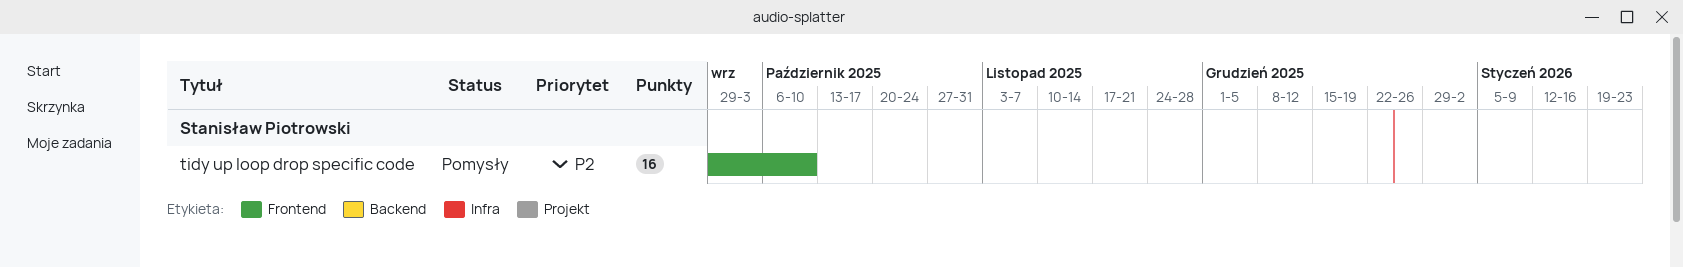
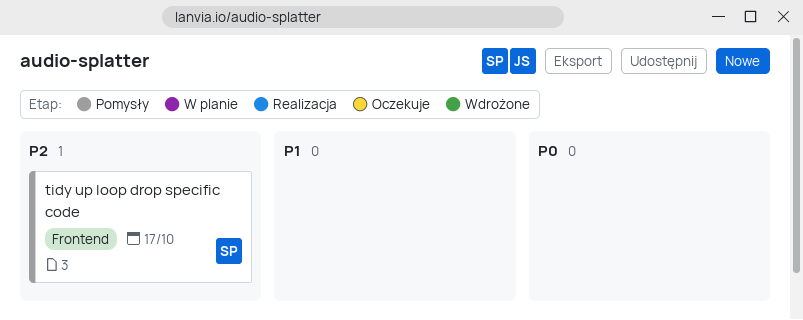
tidy up loop drop specific code, due: Oct 10 -> Oct 17

